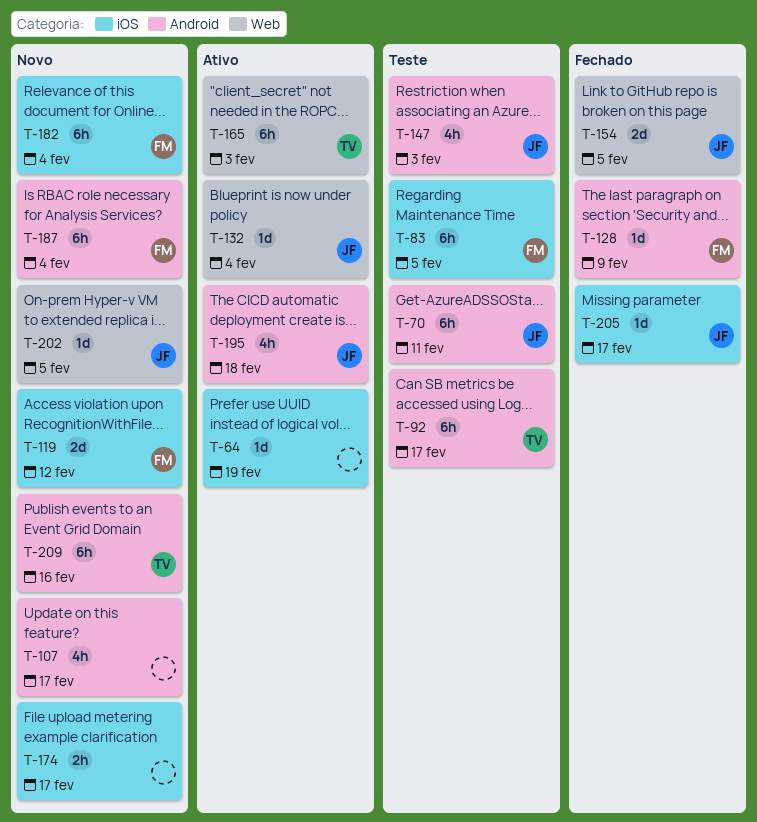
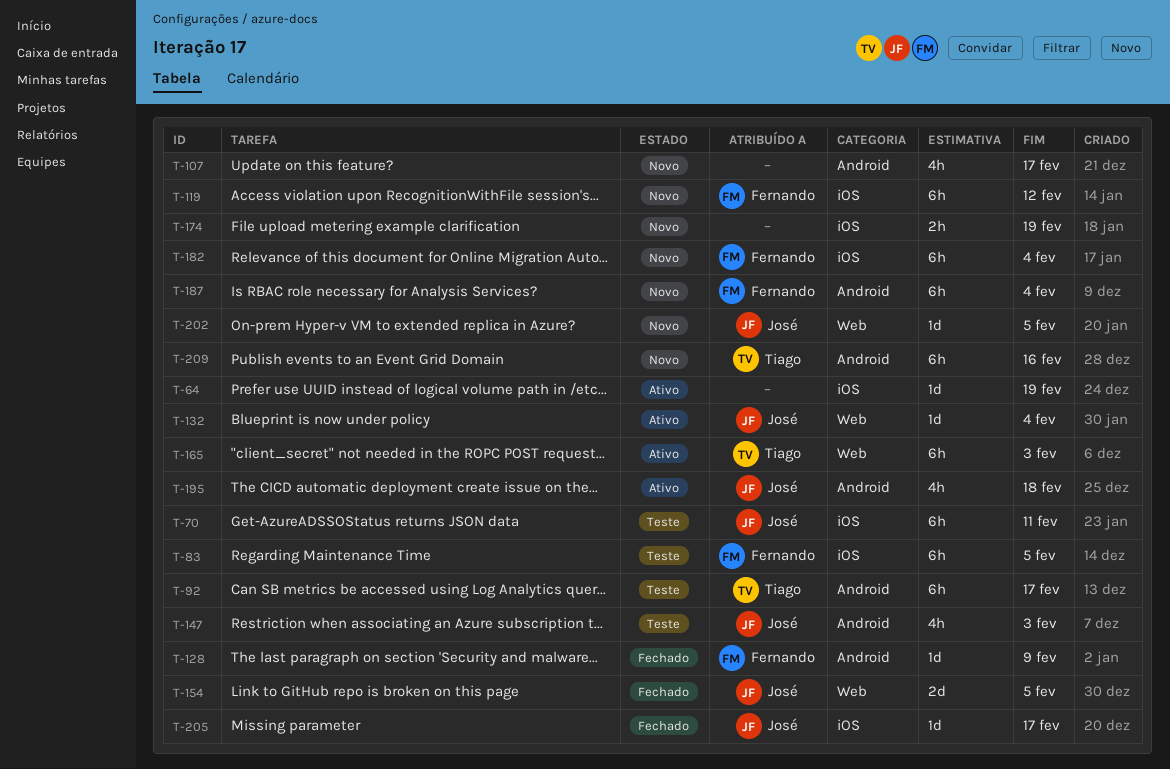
T-70, label: Android -> iOS
T-119, estimate: 2d -> 6h
T-174, due: Feb 17 -> Feb 19

